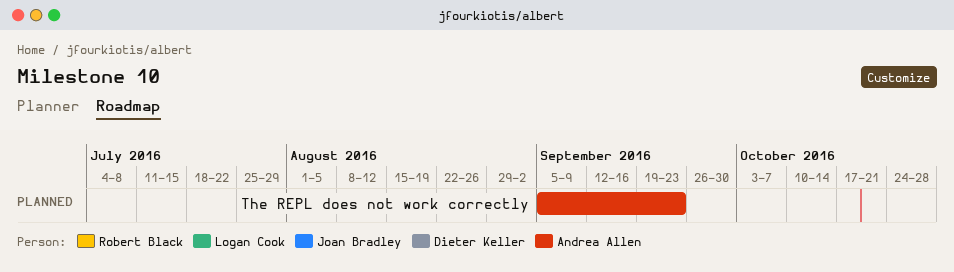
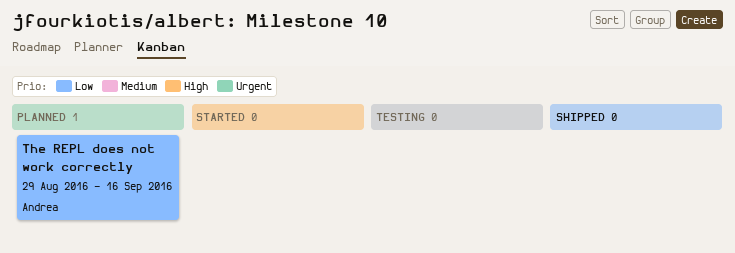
The REPL does not work correctly, start: Sep 5 -> Aug 29
The REPL does not work correctly, due: Sep 23 -> Sep 16

